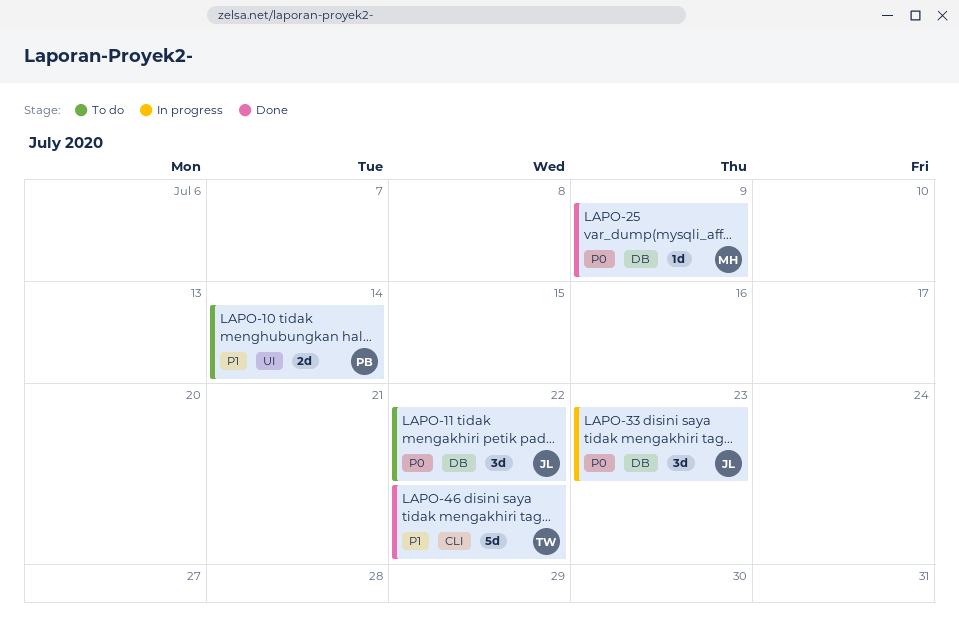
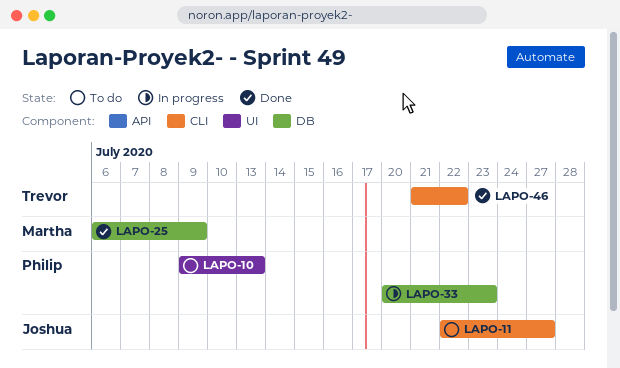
LAPO-10, due: Jul 14 -> Jul 13
LAPO-11, label: DB -> CLI
LAPO-11, due: Jul 22 -> Jul 27
LAPO-33, owner: Joshua -> Philip

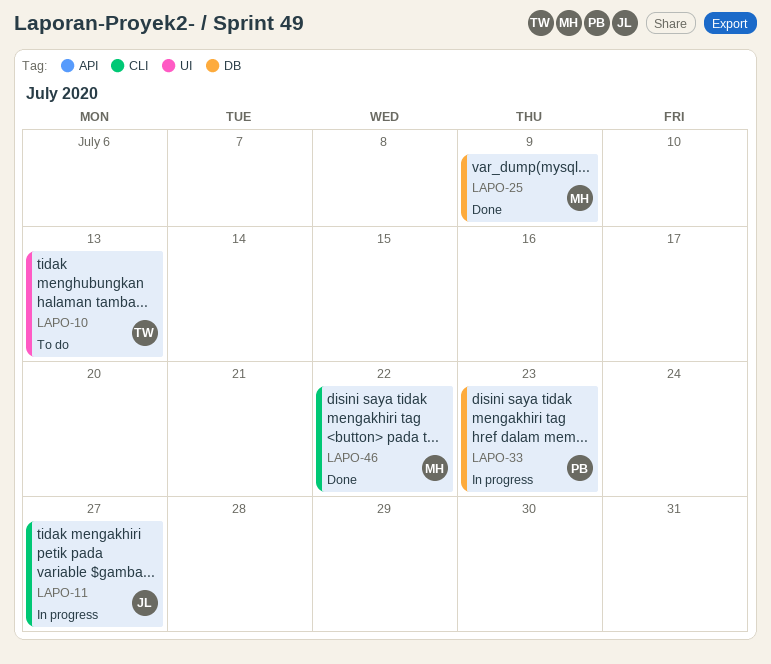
LAPO-10, owner: Philip -> Trevor
LAPO-11, status: To do -> In progress
LAPO-46, owner: Trevor -> Martha

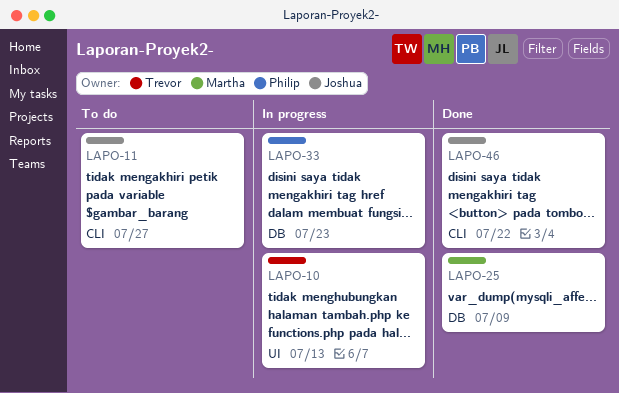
LAPO-10, status: To do -> In progress
LAPO-11, status: In progress -> To do
LAPO-46, owner: Martha -> Joshua

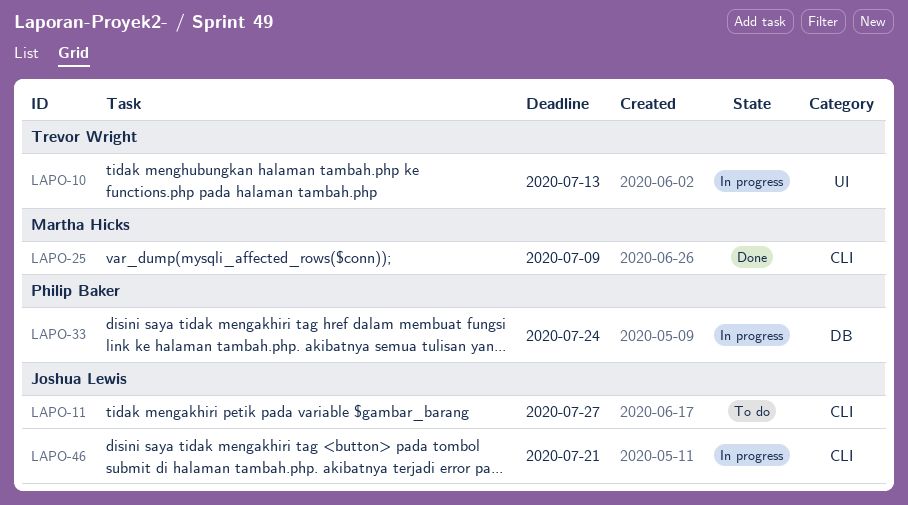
LAPO-25, label: DB -> CLI
LAPO-33, due: Jul 23 -> Jul 24
LAPO-46, status: Done -> In progress
LAPO-46, due: Jul 22 -> Jul 21

